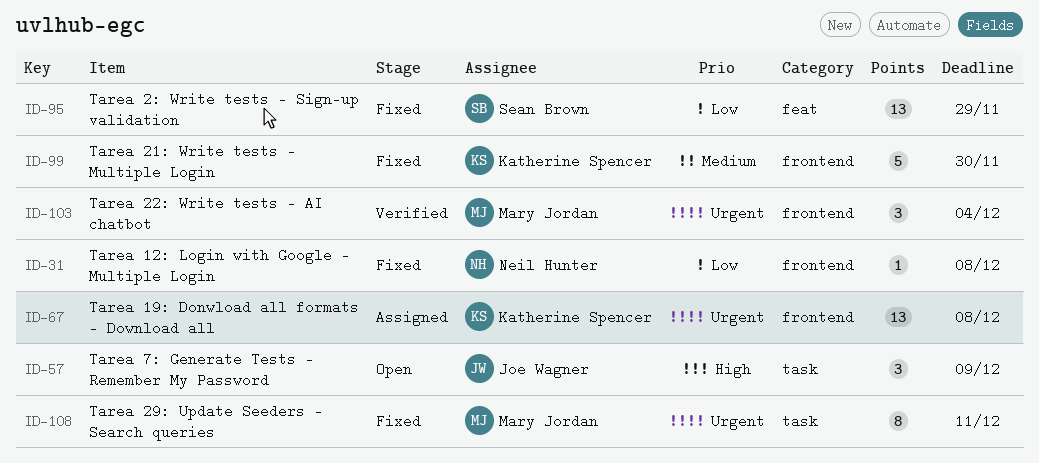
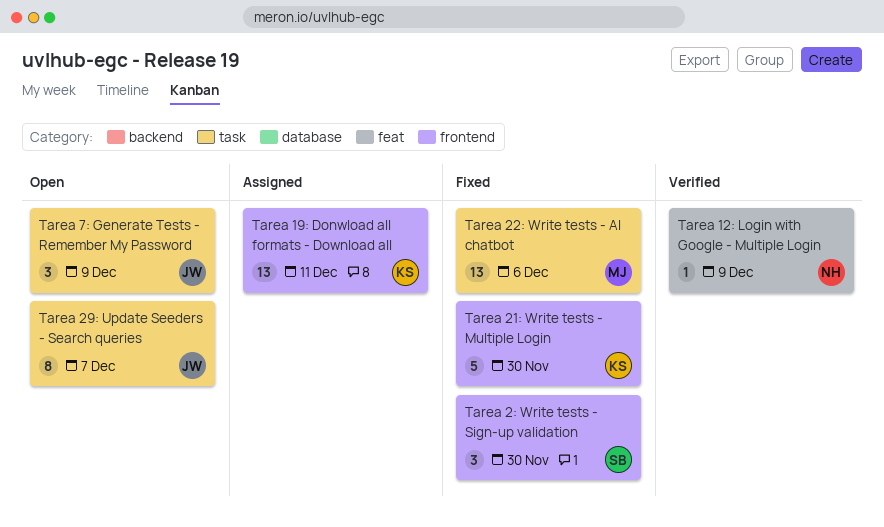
Tarea 12: Login with Google - Multiple Login, status: Fixed -> Verified
Tarea 12: Login with Google - Multiple Login, label: frontend -> feat
Tarea 12: Login with Google - Multiple Login, due: Dec 8 -> Dec 9
Tarea 19: Donwload all formats - Download all, due: Dec 8 -> Dec 11
Tarea 22: Write tests - AI chatbot, status: Verified -> Fixed
Tarea 22: Write tests - AI chatbot, label: frontend -> task
Tarea 22: Write tests - AI chatbot, estimate: 3 -> 13
Tarea 22: Write tests - AI chatbot, due: Dec 4 -> Dec 6
Tarea 29: Update Seeders - Search queries, status: Fixed -> Open
Tarea 29: Update Seeders - Search queries, owner: Mary Jordan -> Joe Wagner
Tarea 29: Update Seeders - Search queries, due: Dec 11 -> Dec 7
Tarea 2: Write tests - Sign-up validation, label: feat -> frontend
Tarea 2: Write tests - Sign-up validation, estimate: 13 -> 3
Tarea 2: Write tests - Sign-up validation, due: Nov 29 -> Nov 30

